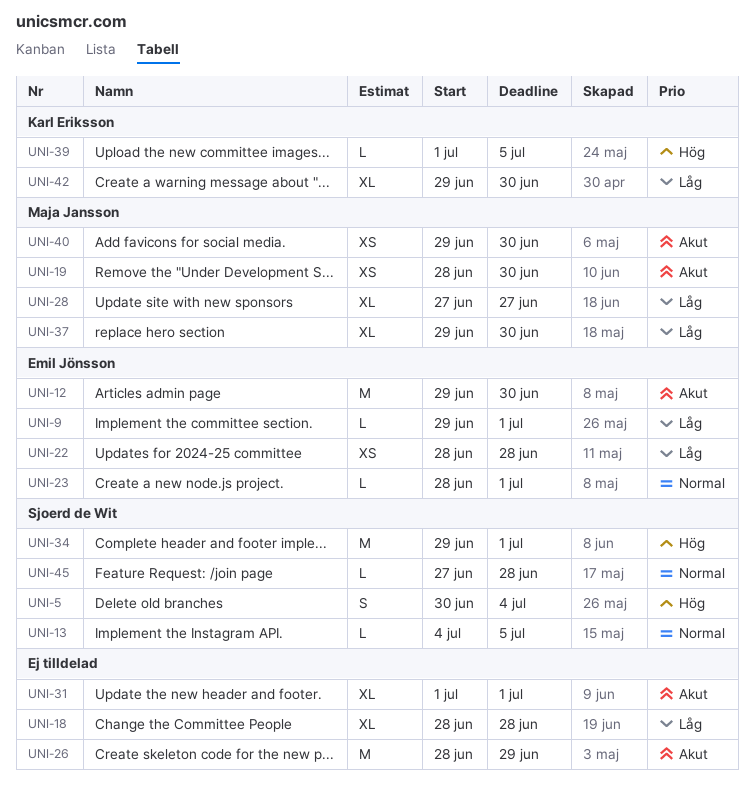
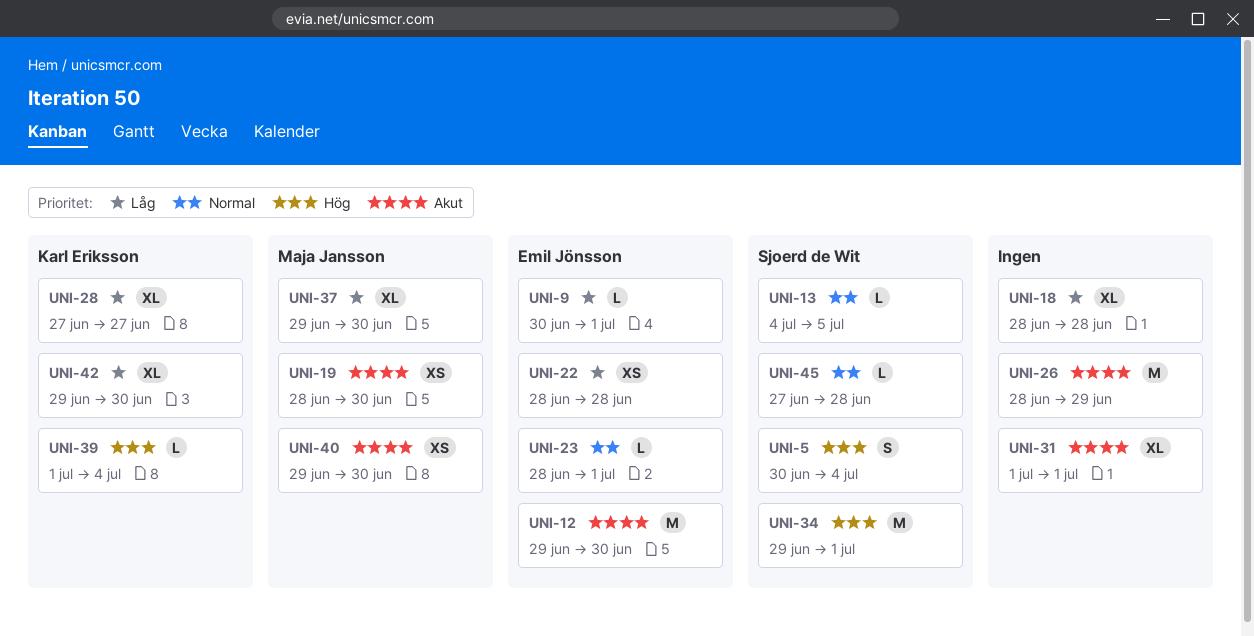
UNI-9, start: Jun 29 -> Jun 30
UNI-28, owner: Maja Jansson -> Karl Eriksson
UNI-39, due: Jul 5 -> Jul 4

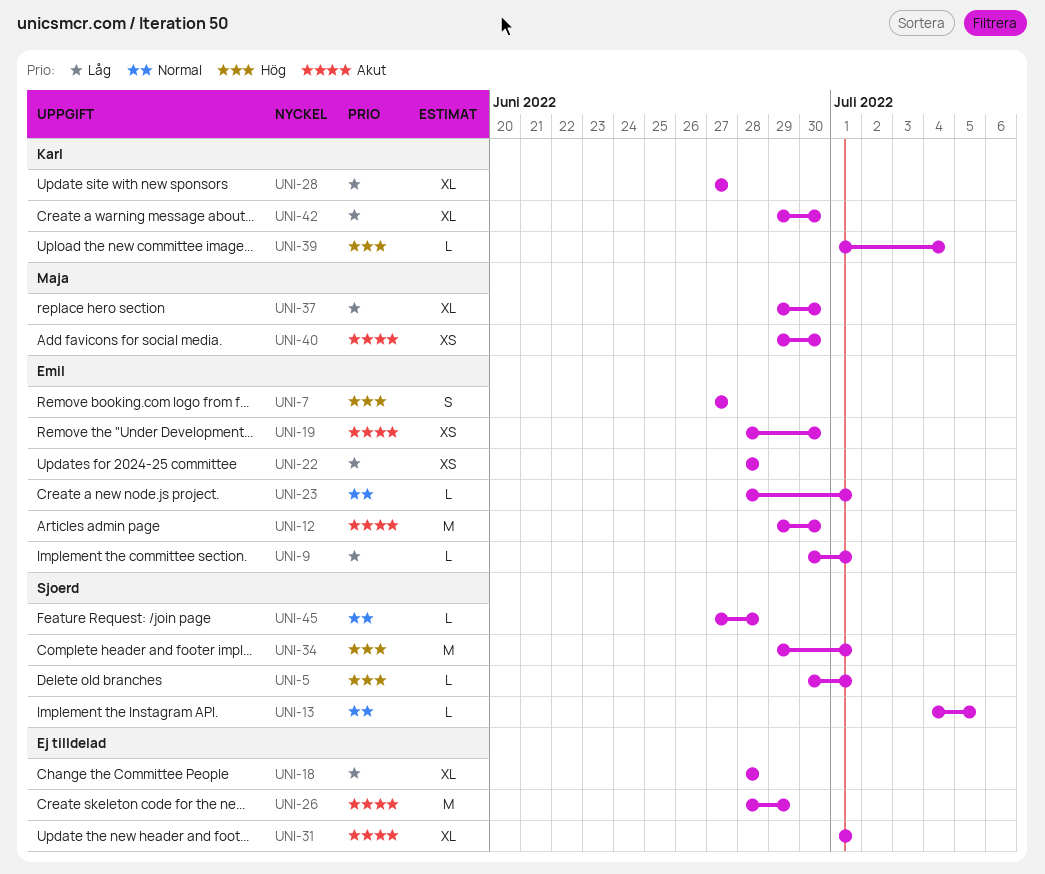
UNI-5, estimate: S -> L
UNI-5, due: Jul 4 -> Jul 1
UNI-7: none -> present
UNI-19, owner: Maja Jansson -> Emil Jönsson

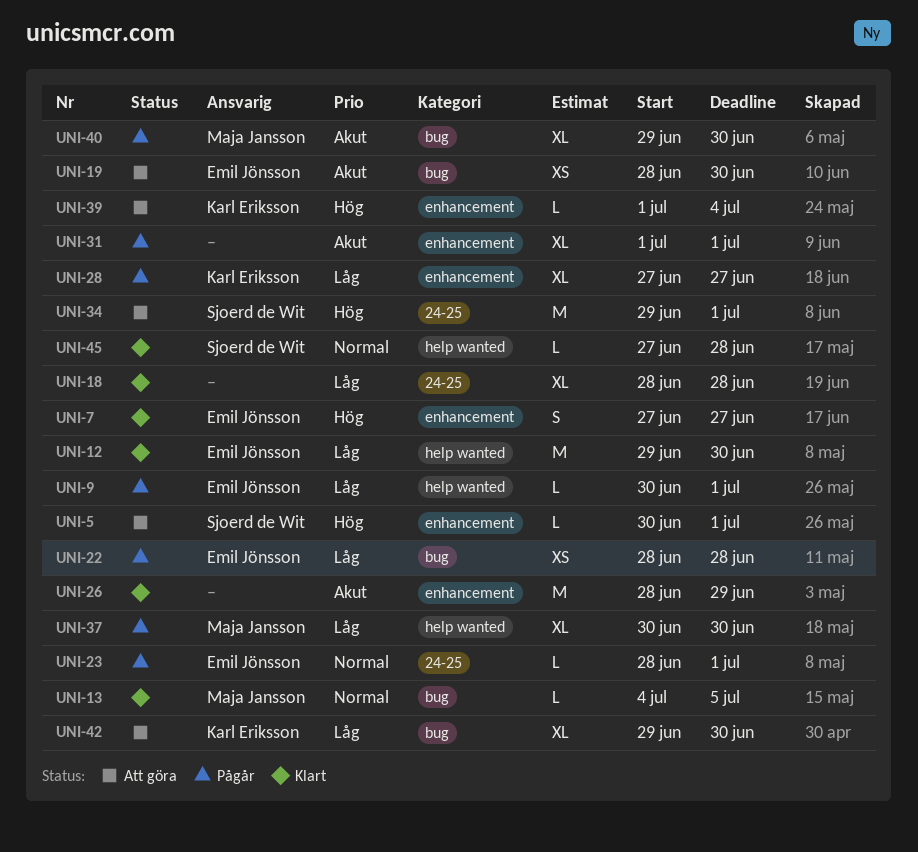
UNI-12, priority: Akut -> Låg
UNI-13, owner: Sjoerd de Wit -> Maja Jansson
UNI-37, start: Jun 29 -> Jun 30
UNI-40, estimate: XS -> XL

